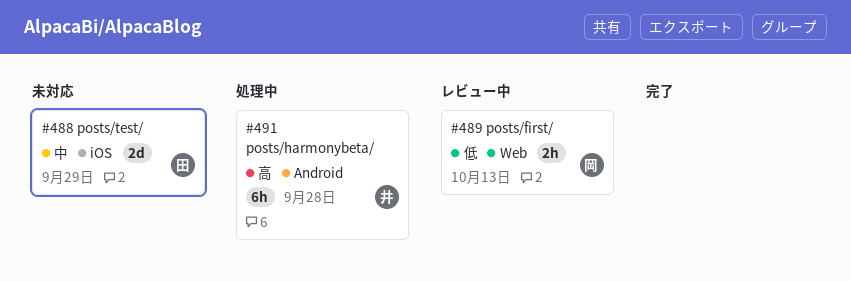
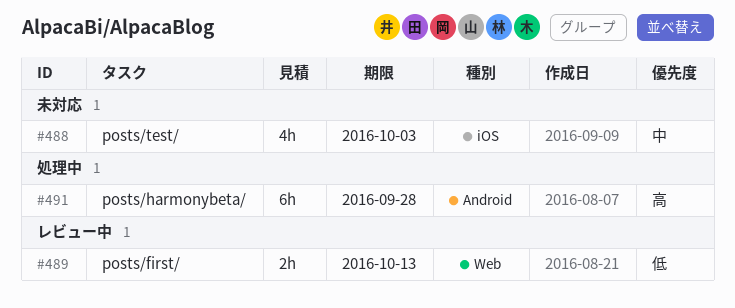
#488, estimate: 2d -> 4h
#488, due: Sep 29 -> Oct 3

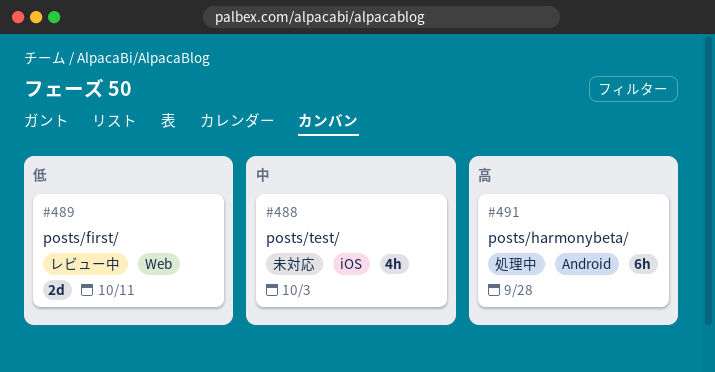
#489, estimate: 2h -> 2d
#489, due: Oct 13 -> Oct 11

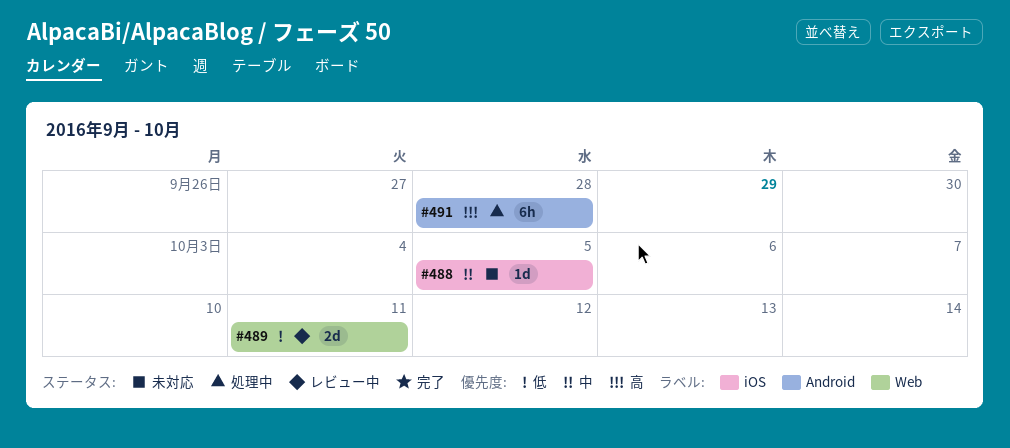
#488, estimate: 4h -> 1d
#488, due: Oct 3 -> Oct 5

